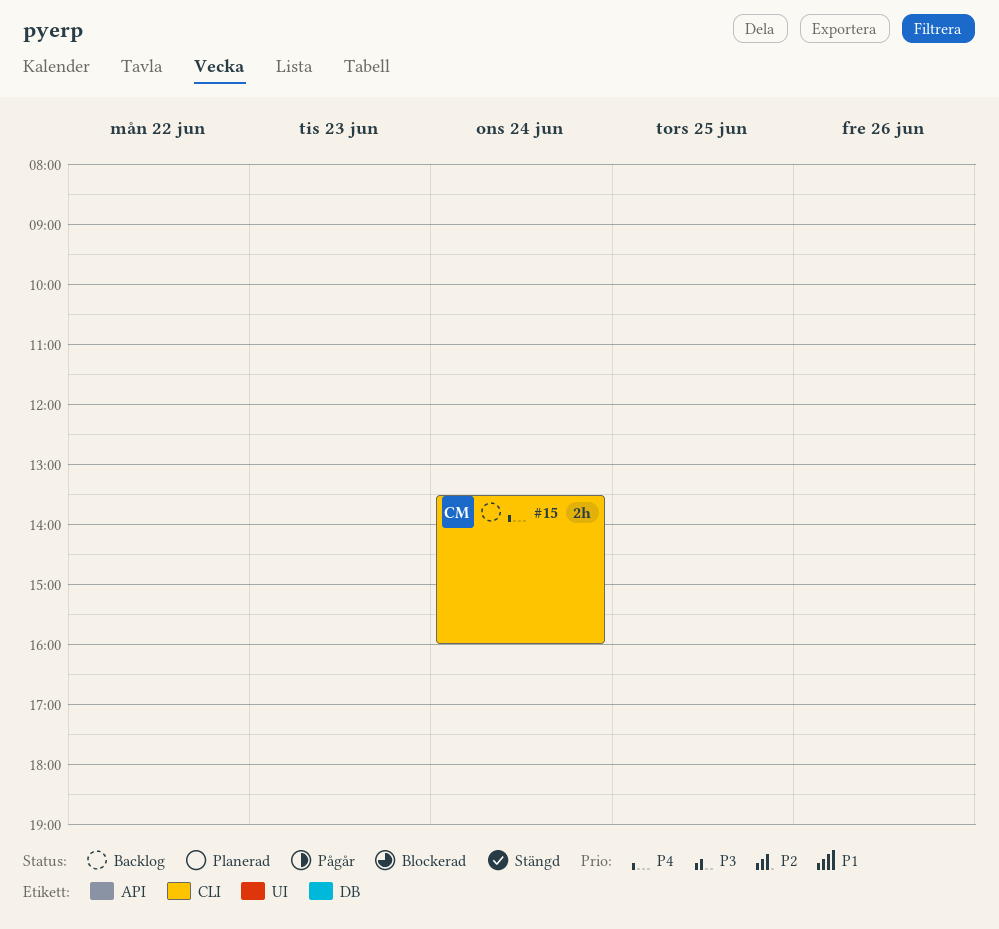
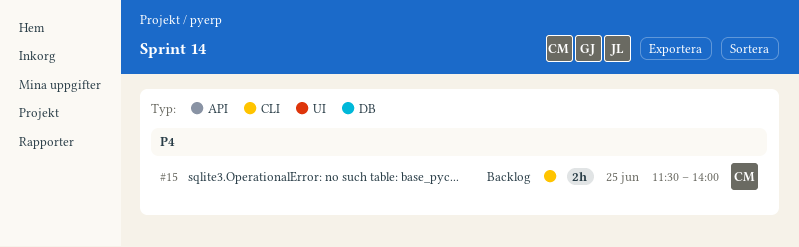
#15, day: Jun 24 -> Jun 25
#15, begins: 13:30 -> 11:30
#15, ends: 16:00 -> 14:00

